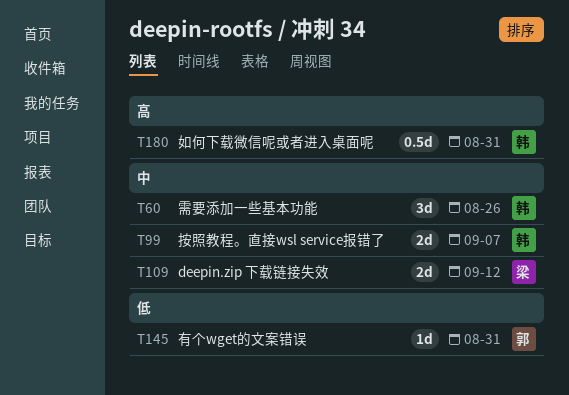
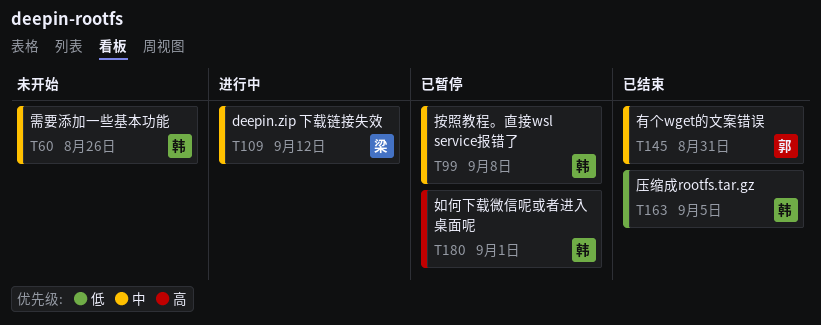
T99, due: Sep 7 -> Sep 8
T145, priority: 低 -> 中
T163: none -> present
T180, due: Aug 31 -> Sep 1

